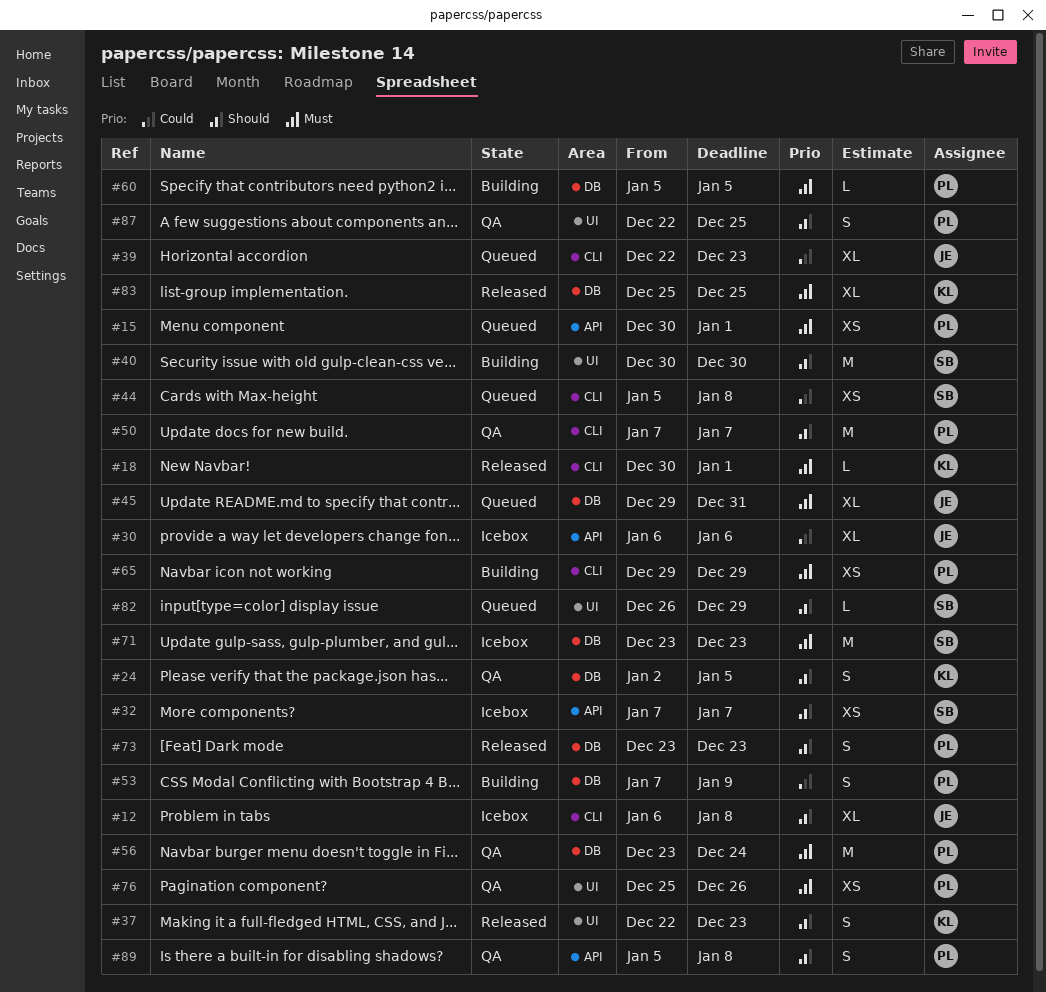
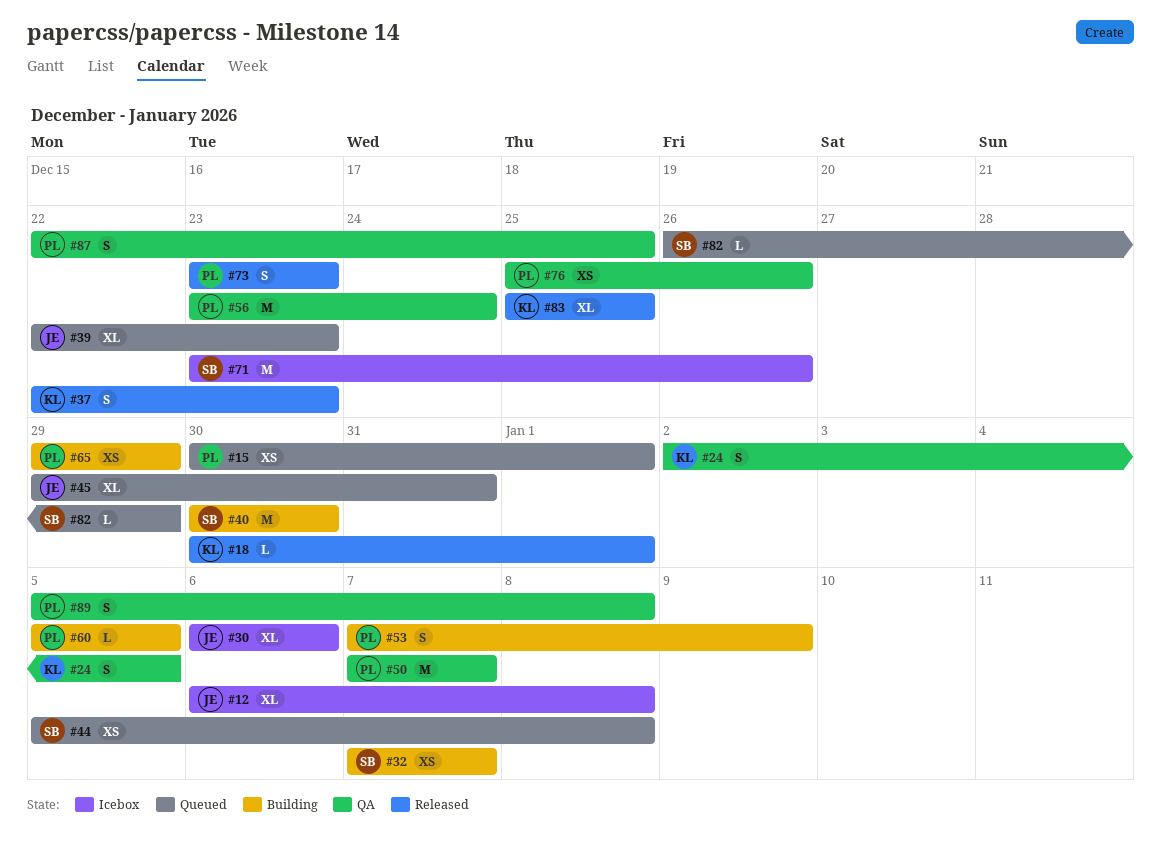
#32, status: Icebox -> Building
#71, due: Dec 23 -> Dec 26

